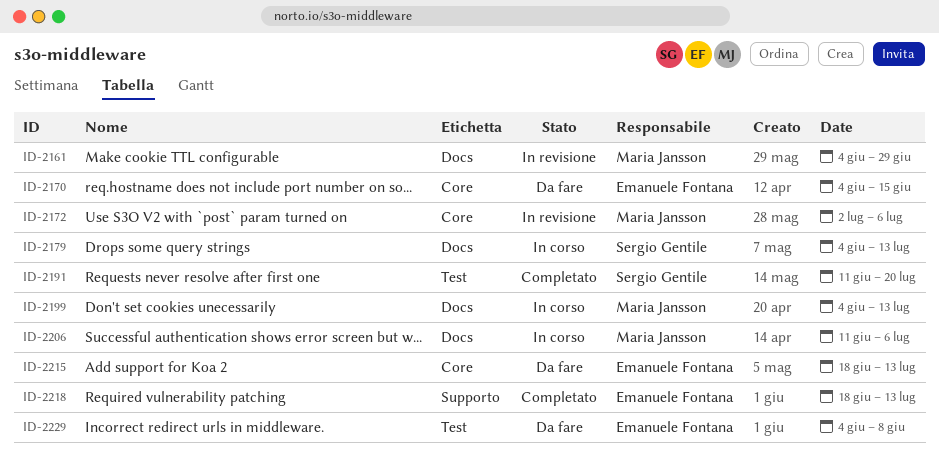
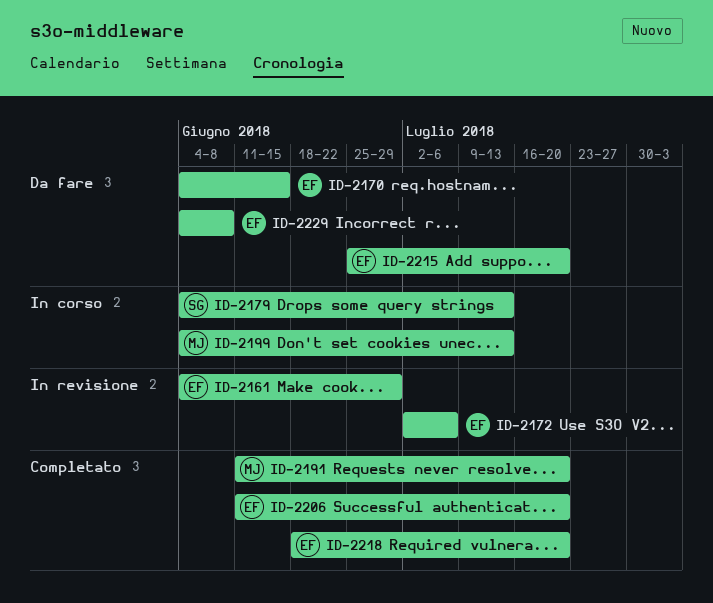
ID-2161, owner: Maria Jansson -> Emanuele Fontana
ID-2172, owner: Maria Jansson -> Emanuele Fontana
ID-2191, owner: Sergio Gentile -> Maria Jansson
ID-2206, status: In corso -> Completato
ID-2206, owner: Maria Jansson -> Emanuele Fontana
ID-2206, due: Jul 6 -> Jul 20
ID-2215, start: Jun 18 -> Jun 25
ID-2215, due: Jul 13 -> Jul 20
ID-2218, due: Jul 13 -> Jul 20

